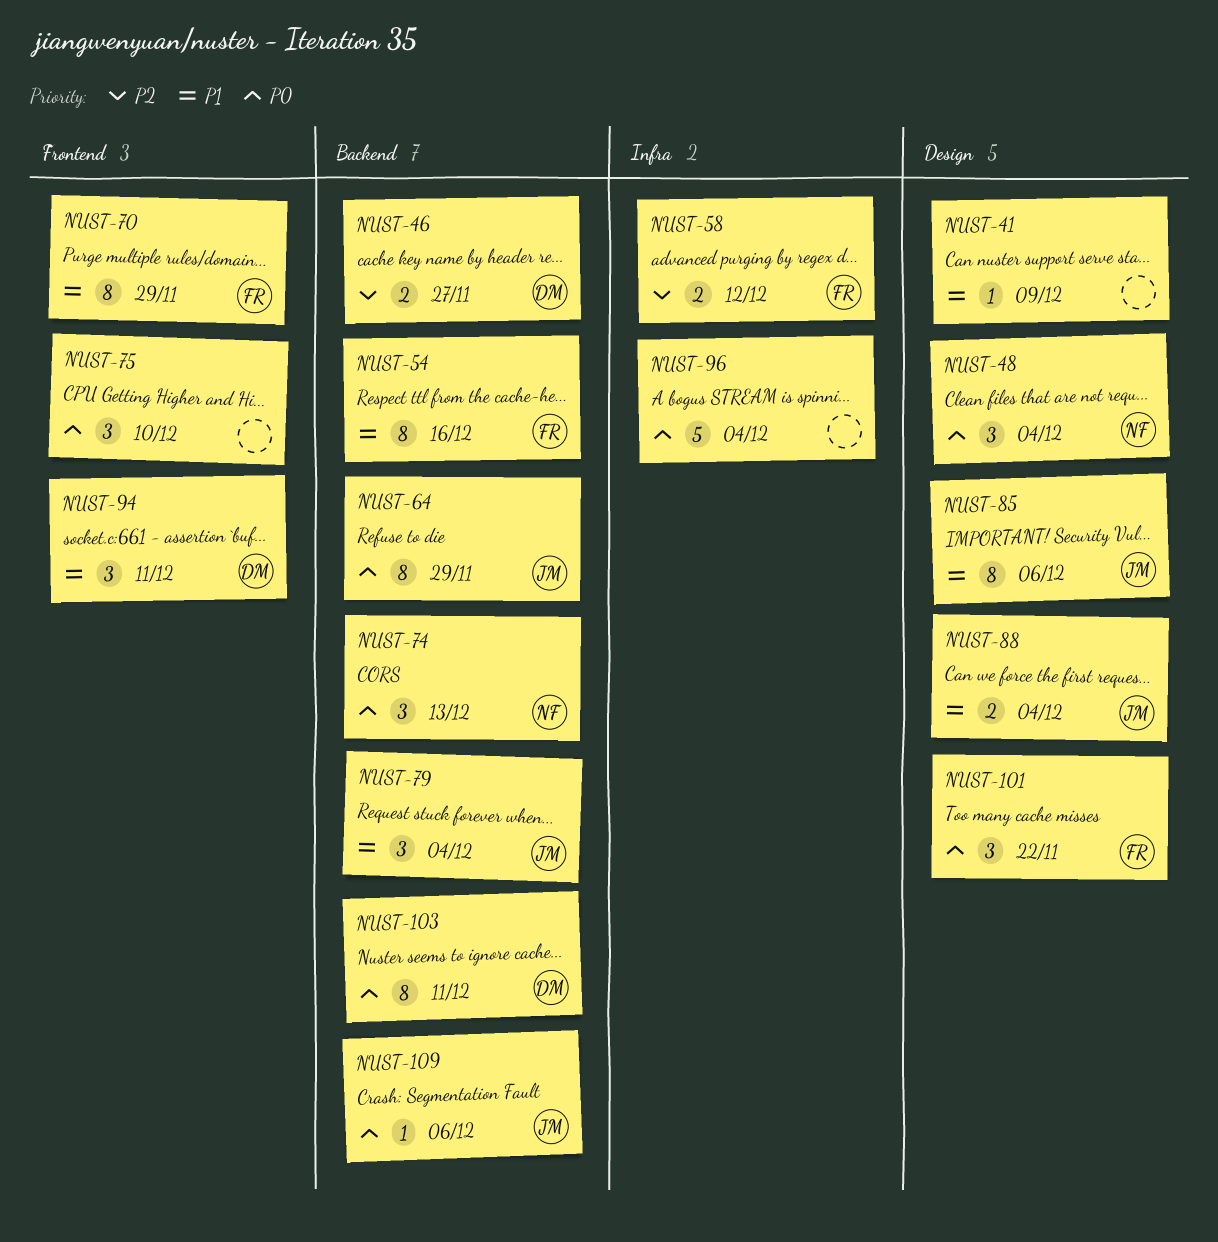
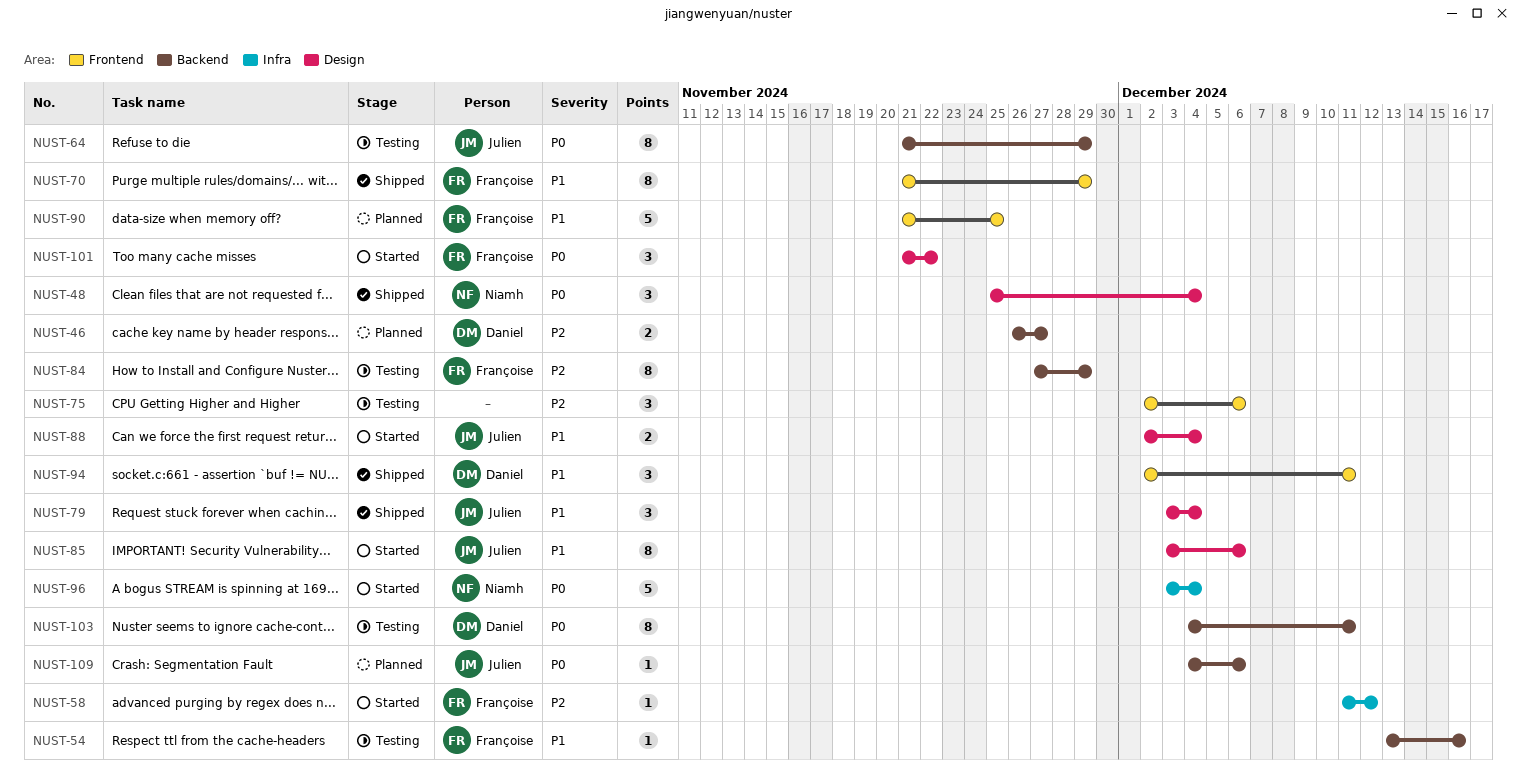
NUST-41: present -> none
NUST-54, estimate: 8 -> 1
NUST-58, estimate: 2 -> 1
NUST-74: present -> none
NUST-75, priority: P0 -> P2
NUST-75, due: Dec 10 -> Dec 6
NUST-79, label: Backend -> Design
NUST-84: none -> present
NUST-90: none -> present
NUST-96, owner: none -> Niamh

